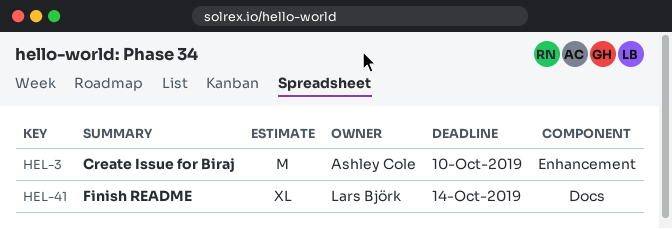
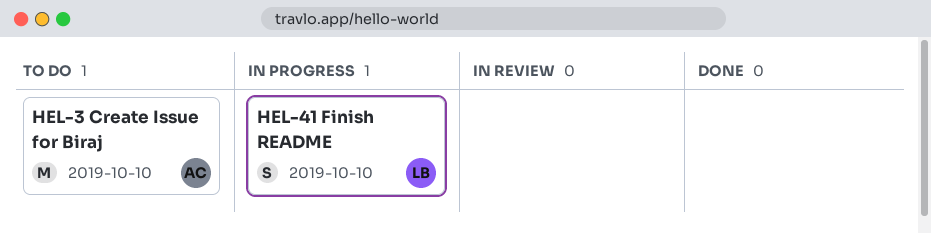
HEL-41, estimate: XL -> S
HEL-41, due: Oct 14 -> Oct 10

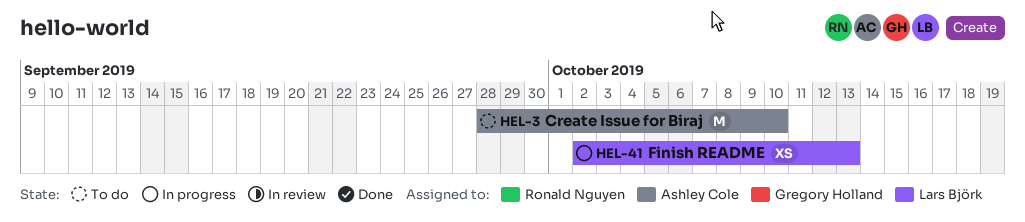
HEL-41, estimate: S -> XS
HEL-41, due: Oct 10 -> Oct 13

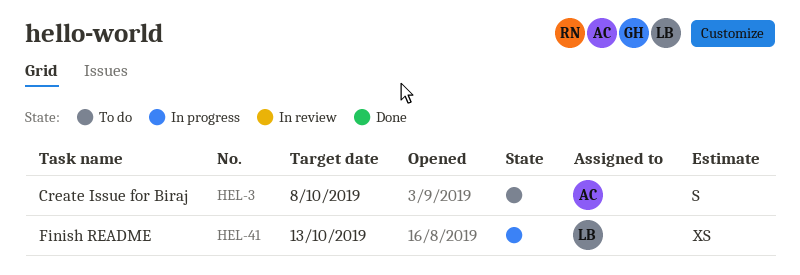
HEL-3, estimate: M -> S
HEL-3, due: Oct 10 -> Oct 8

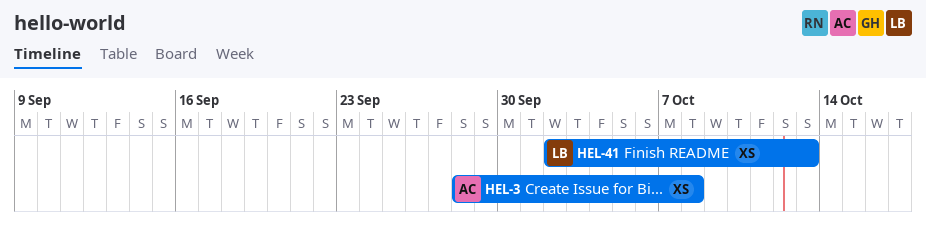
HEL-3, estimate: S -> XS

